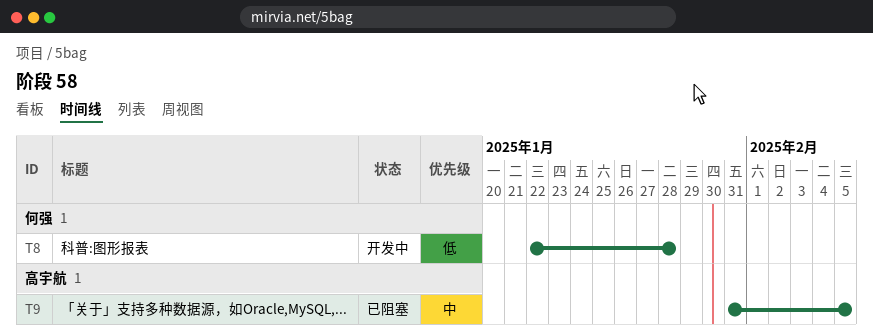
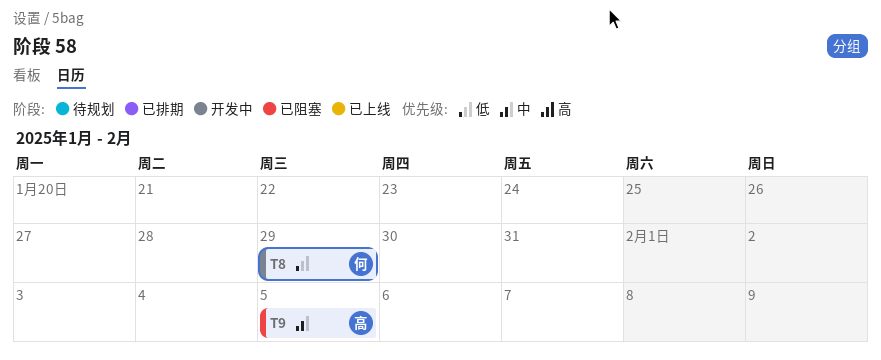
T8, due: Jan 28 -> Jan 29

